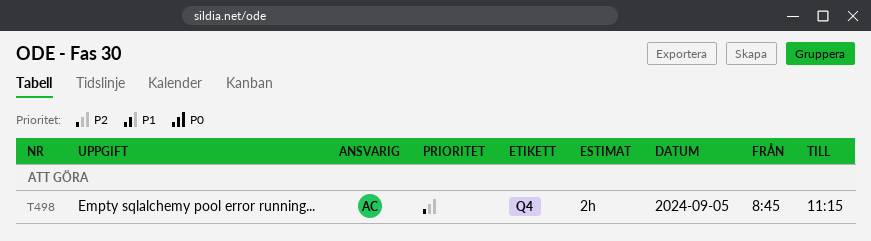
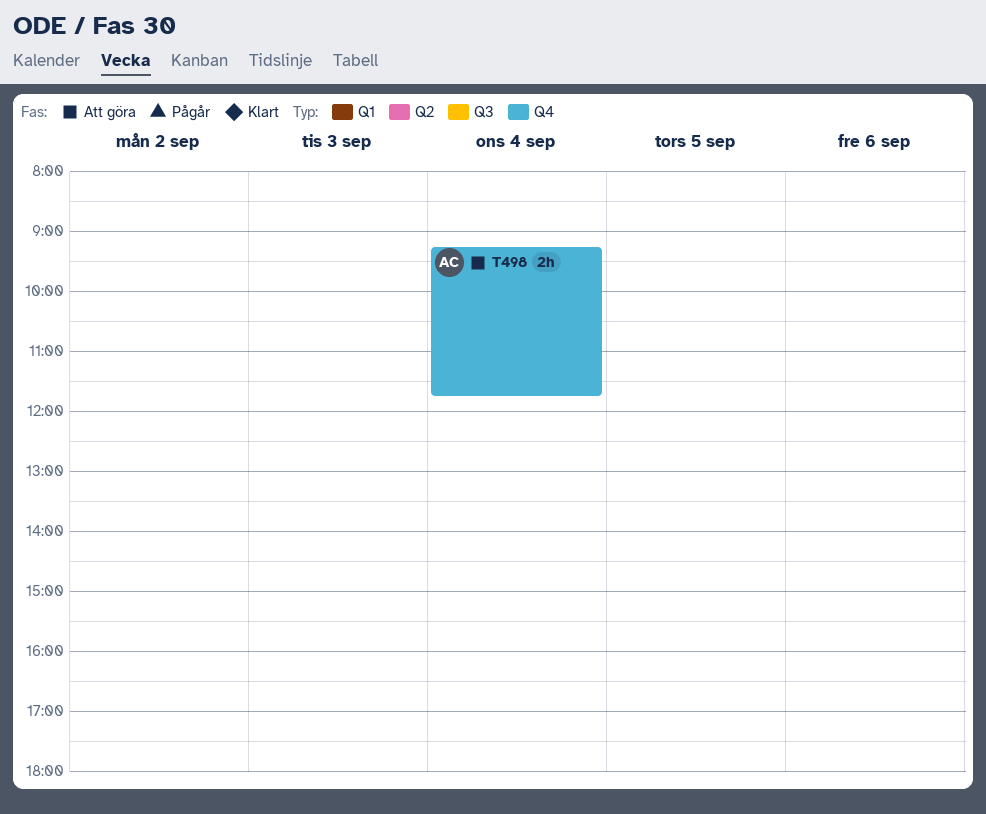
T498, day: Sep 5 -> Sep 4
T498, begins: 08:45 -> 09:15
T498, ends: 11:15 -> 11:45

